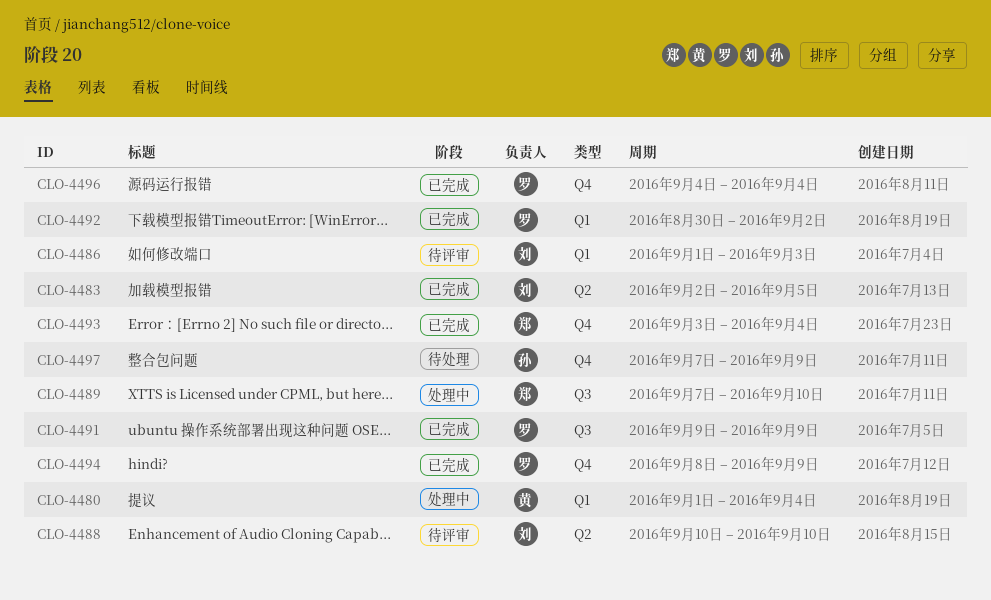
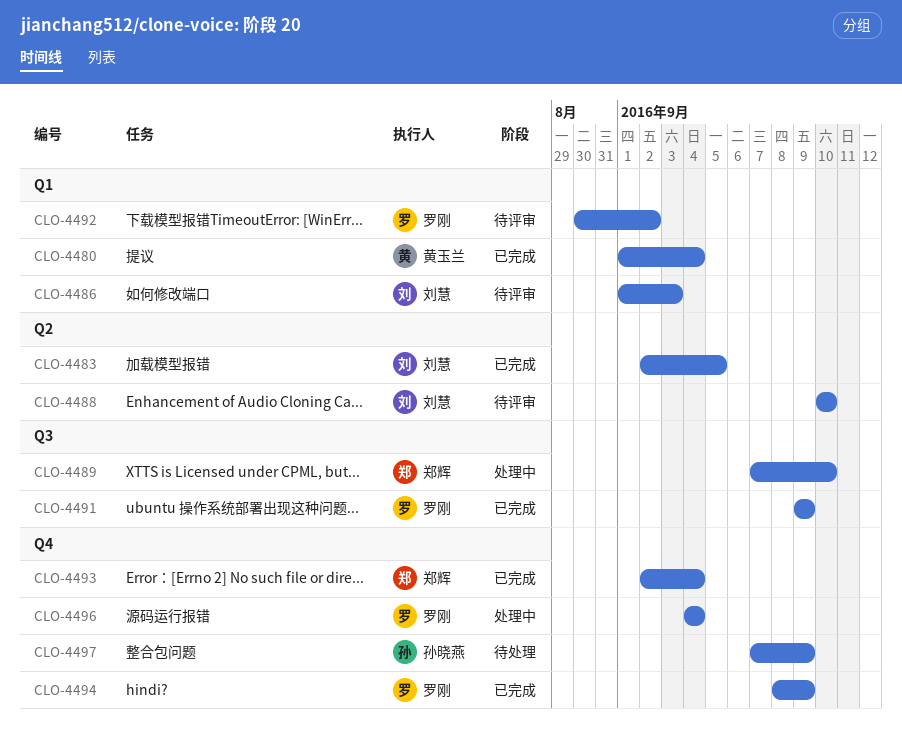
CLO-4480, status: 处理中 -> 已完成
CLO-4492, status: 已完成 -> 待评审
CLO-4493, start: Sep 3 -> Sep 2
CLO-4496, status: 已完成 -> 处理中

